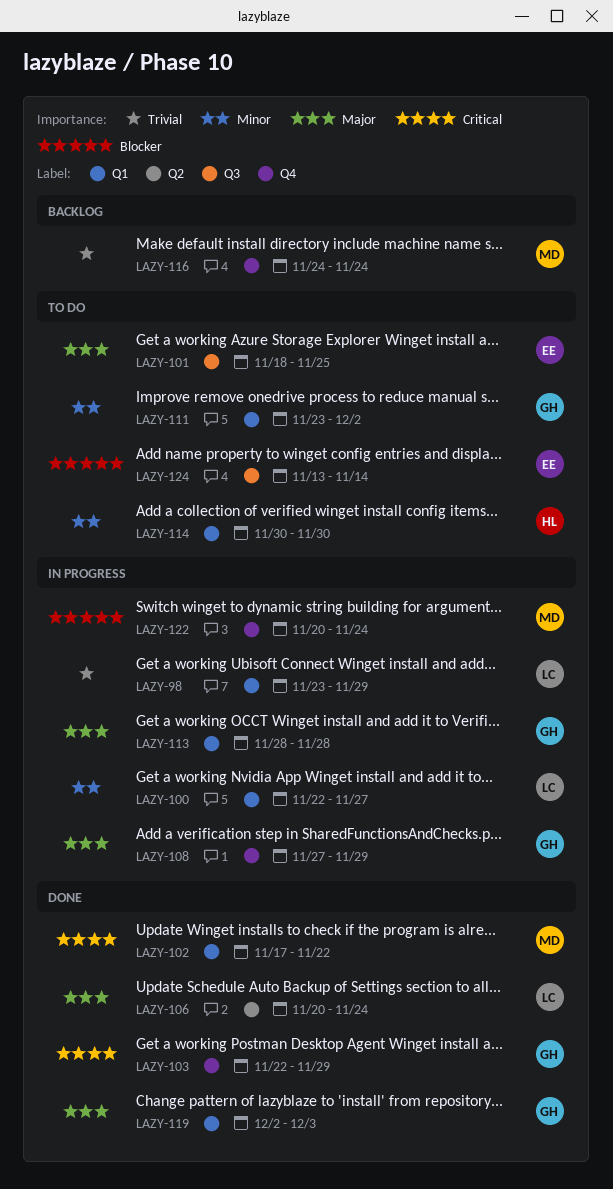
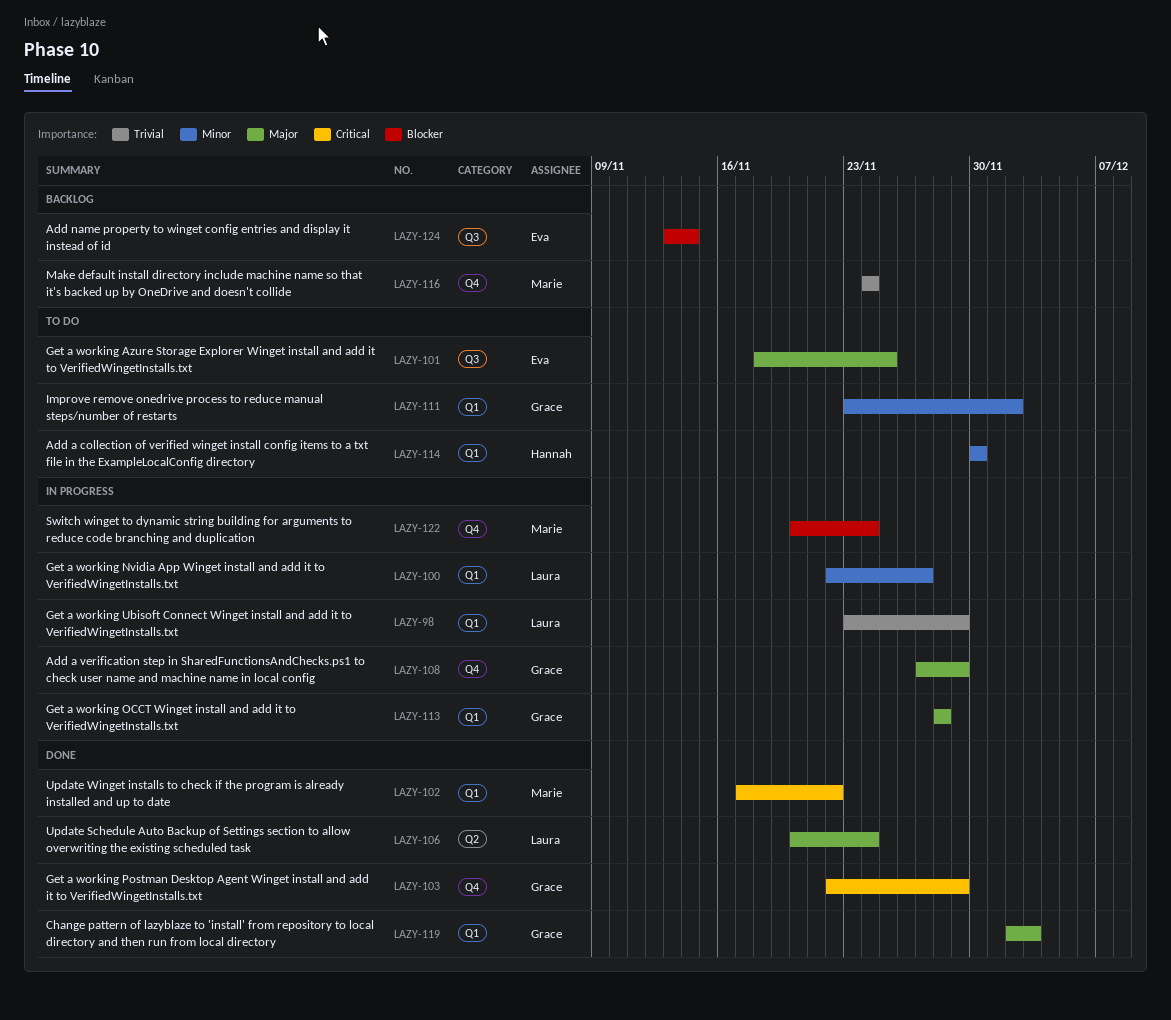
LAZY-124, status: To do -> Backlog

